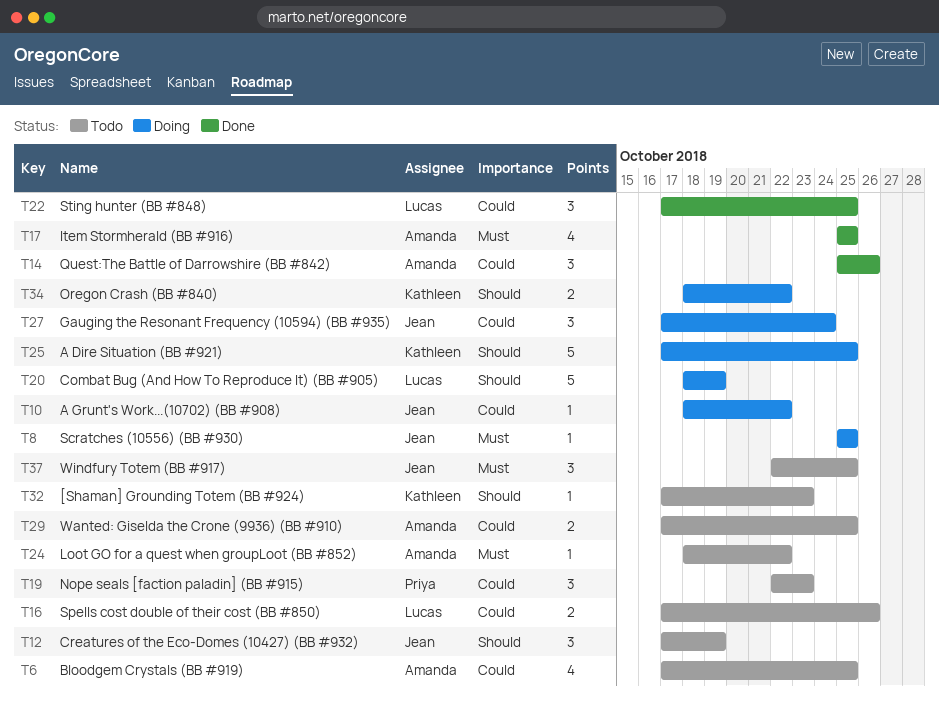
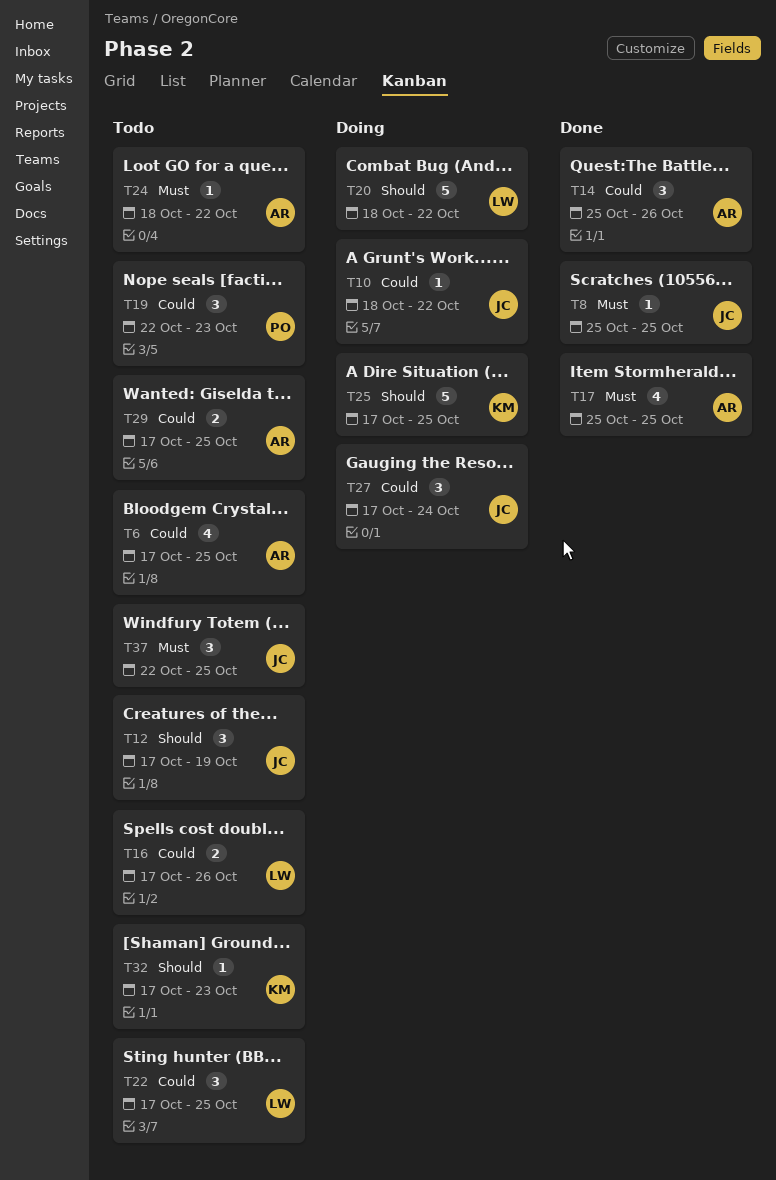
T8, status: Doing -> Done
T20, due: Oct 19 -> Oct 22
T22, status: Done -> Todo
T34: present -> none

